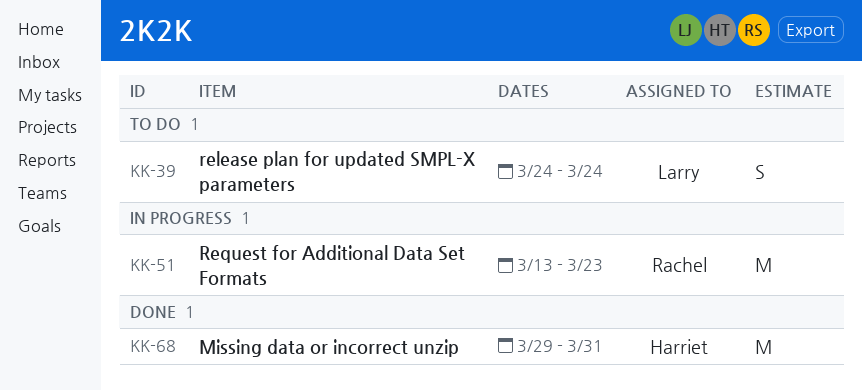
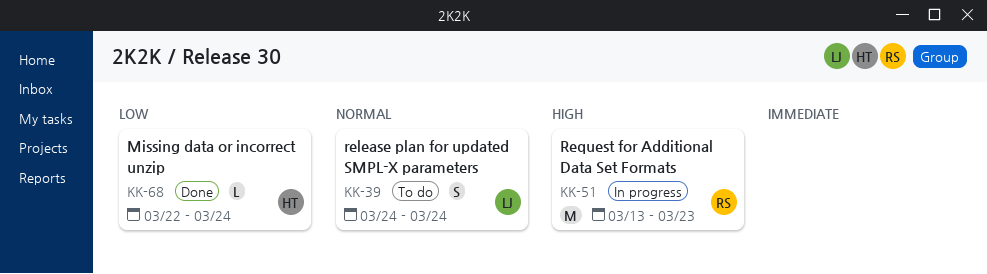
KK-68, estimate: M -> L
KK-68, start: Mar 29 -> Mar 22
KK-68, due: Mar 31 -> Mar 24

